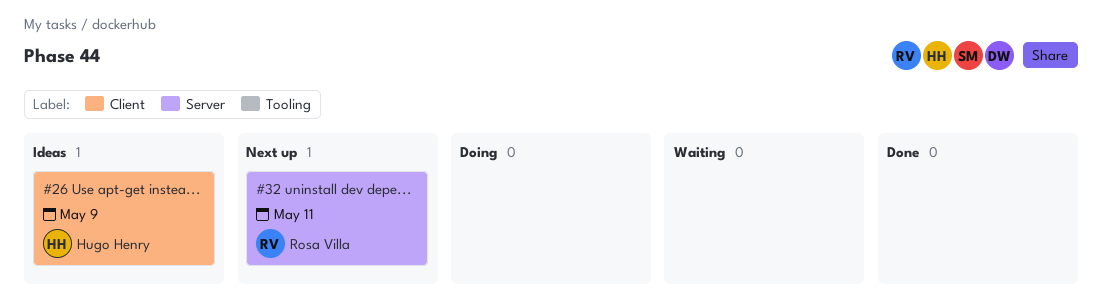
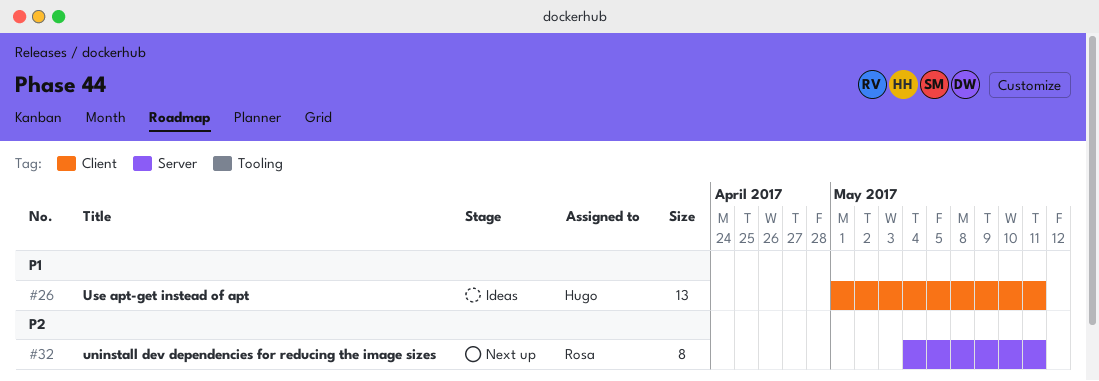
#26, due: May 9 -> May 11

